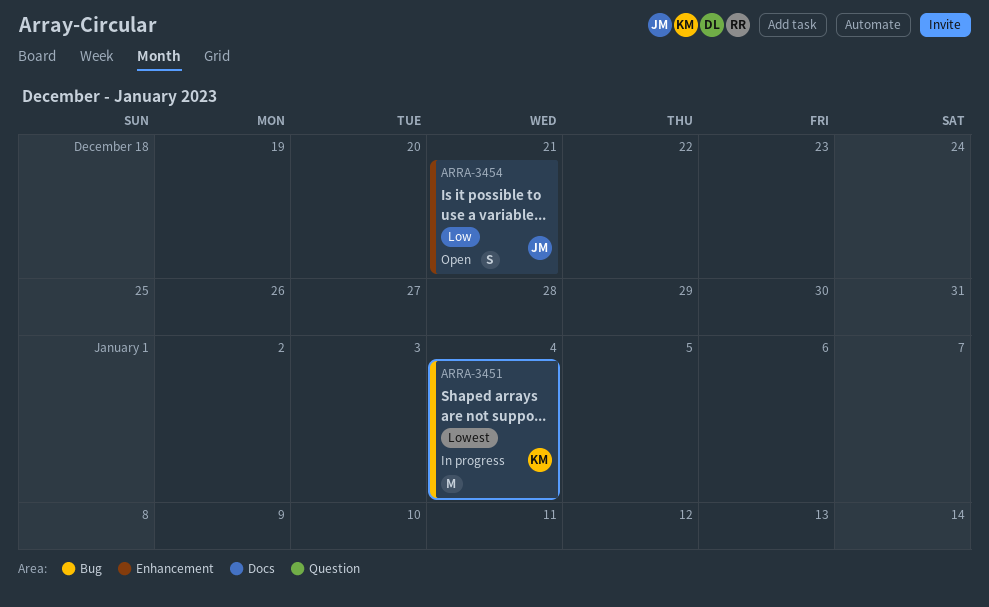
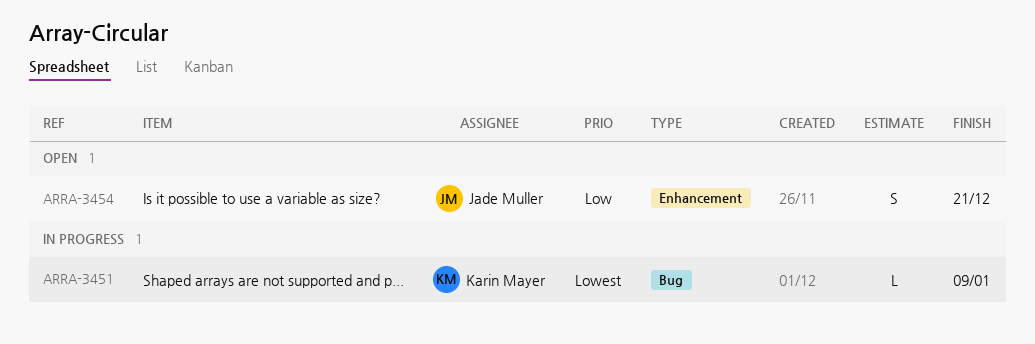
ARRA-3451, estimate: M -> L
ARRA-3451, due: Jan 4 -> Jan 9

